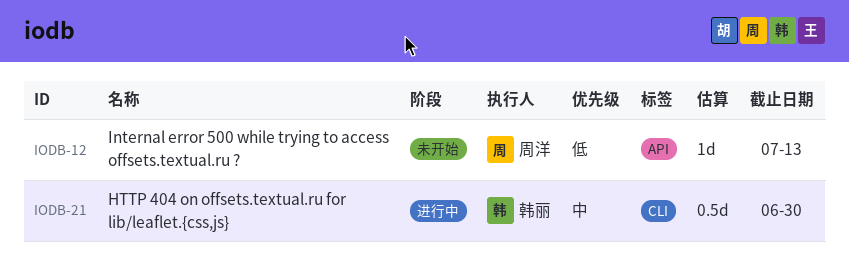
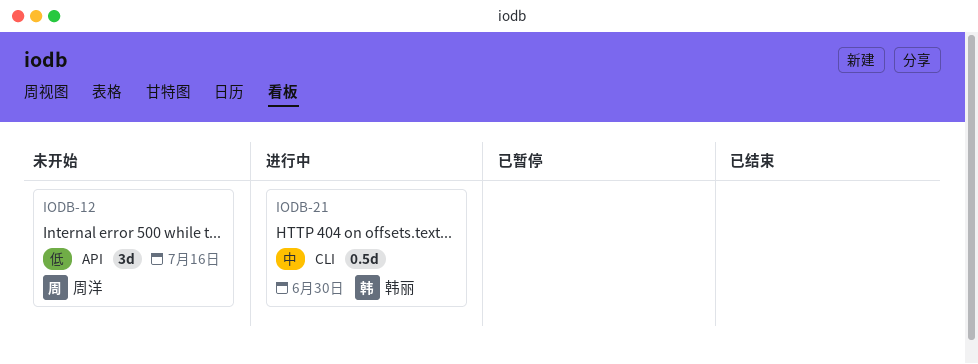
IODB-12, estimate: 1d -> 3d
IODB-12, due: Jul 13 -> Jul 16

